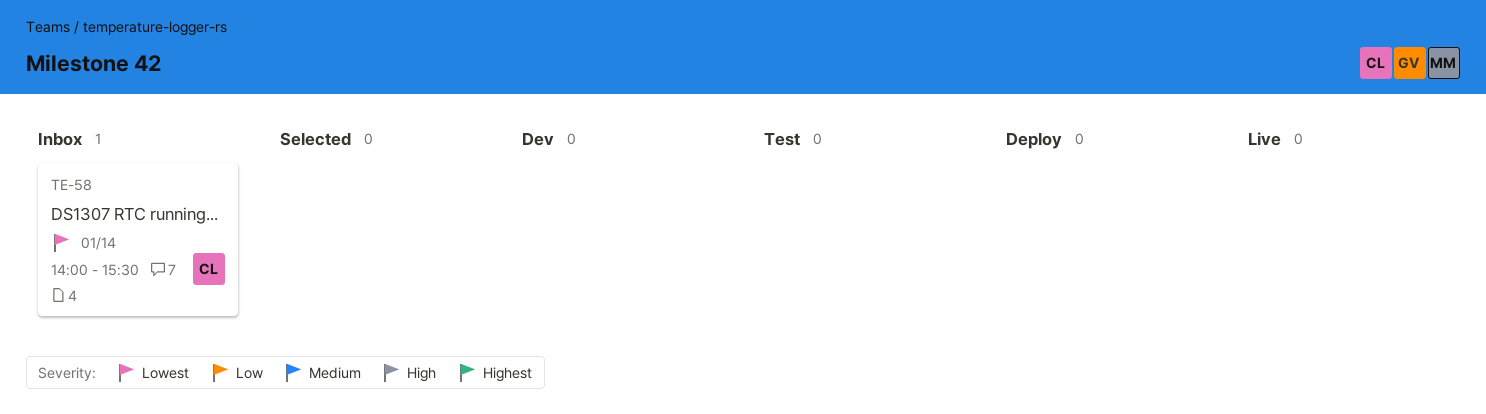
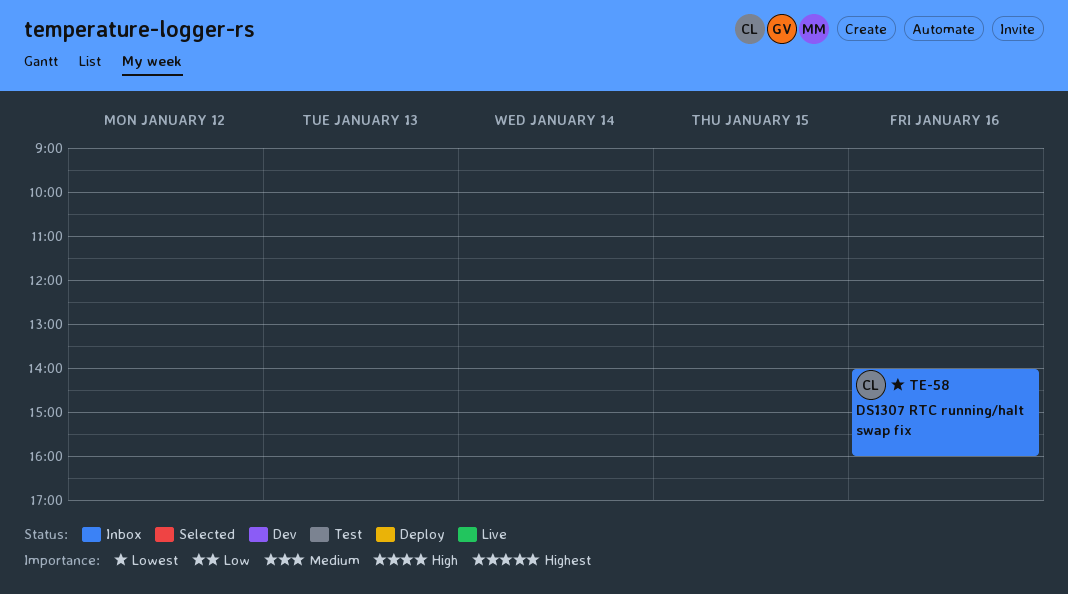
TE-58, day: Jan 14 -> Jan 16
TE-58, ends: 15:30 -> 16:00

